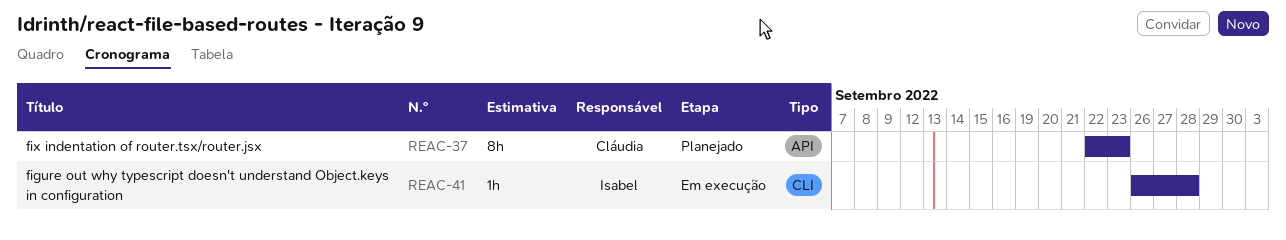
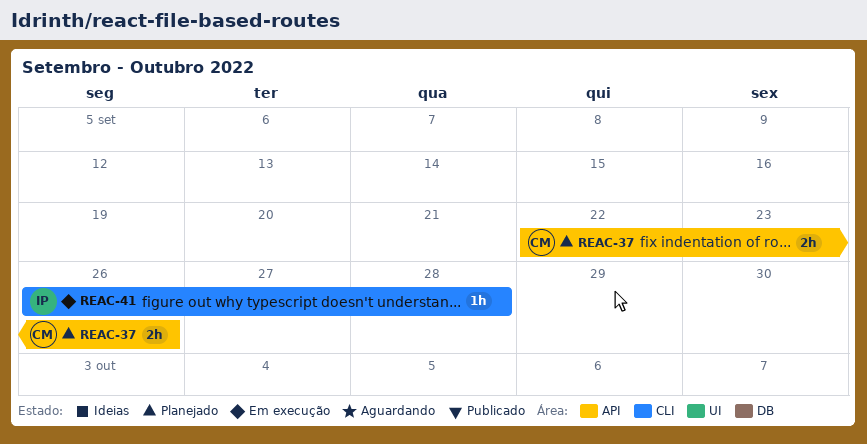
REAC-37, estimate: 8h -> 2h
REAC-37, due: Sep 23 -> Sep 26

